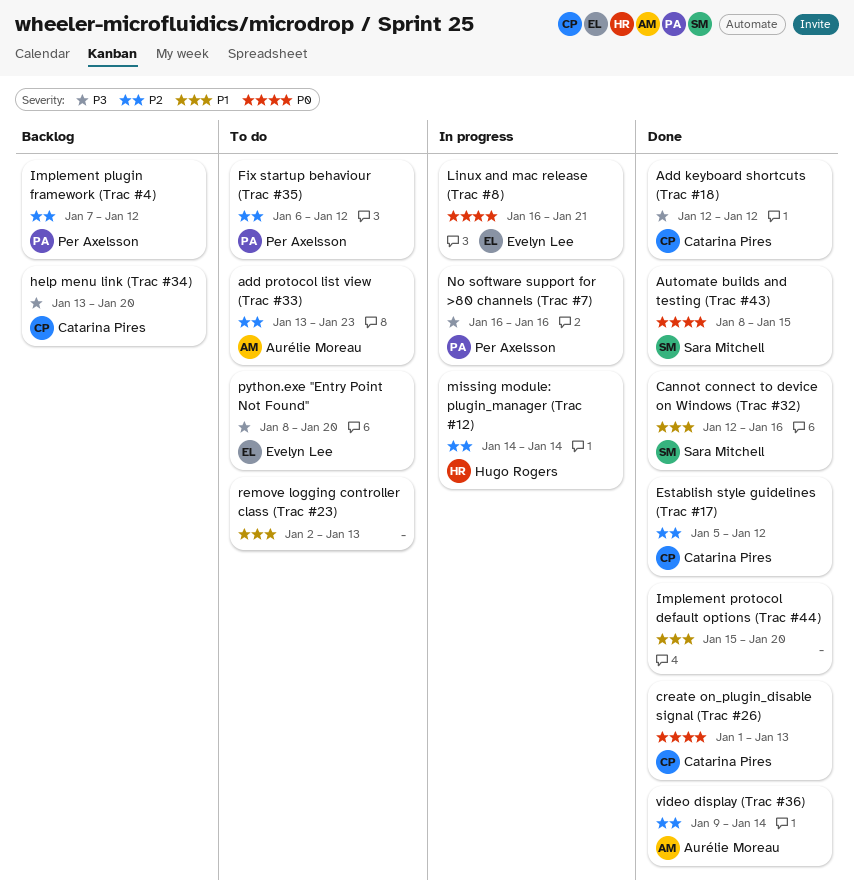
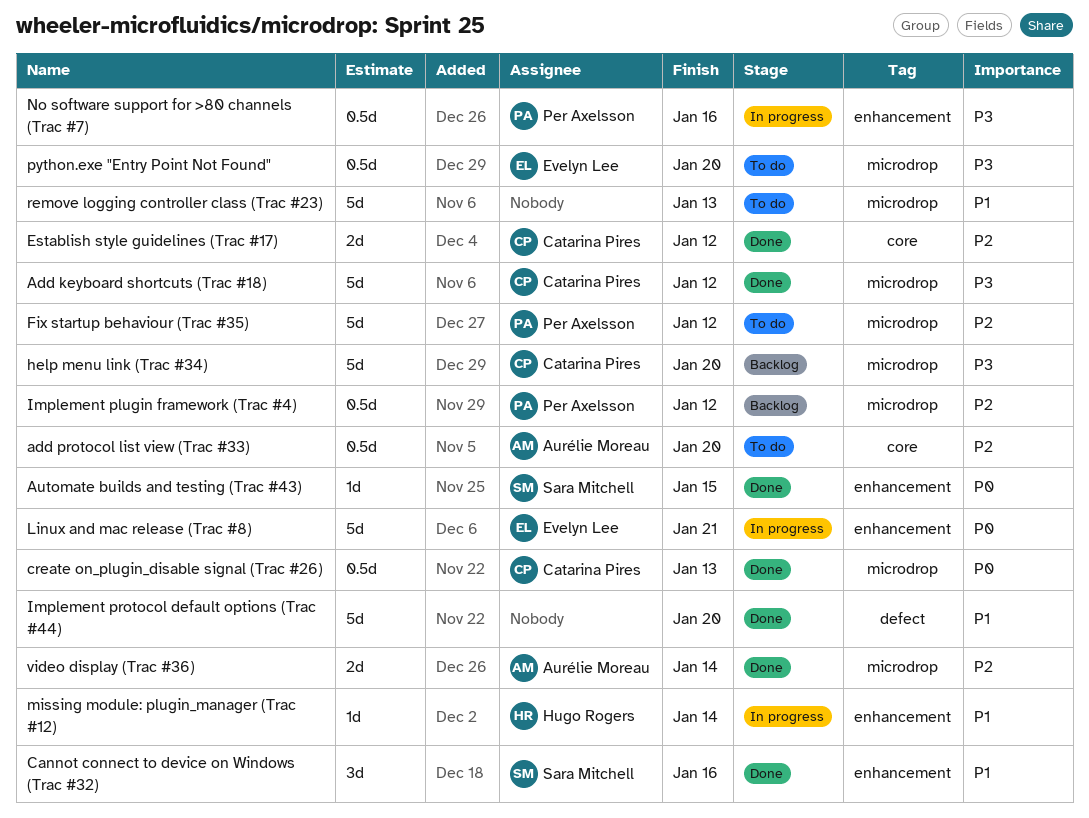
add protocol list view (Trac #33), due: Jan 23 -> Jan 20
missing module: plugin_manager (Trac #12), priority: P2 -> P1

